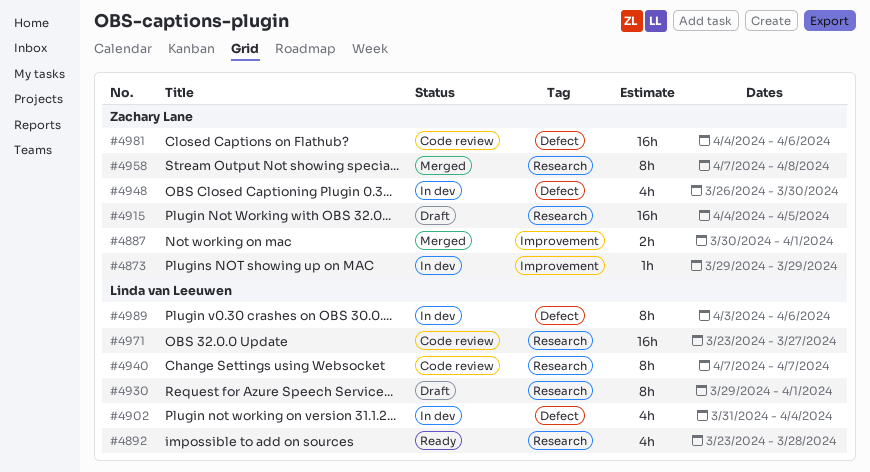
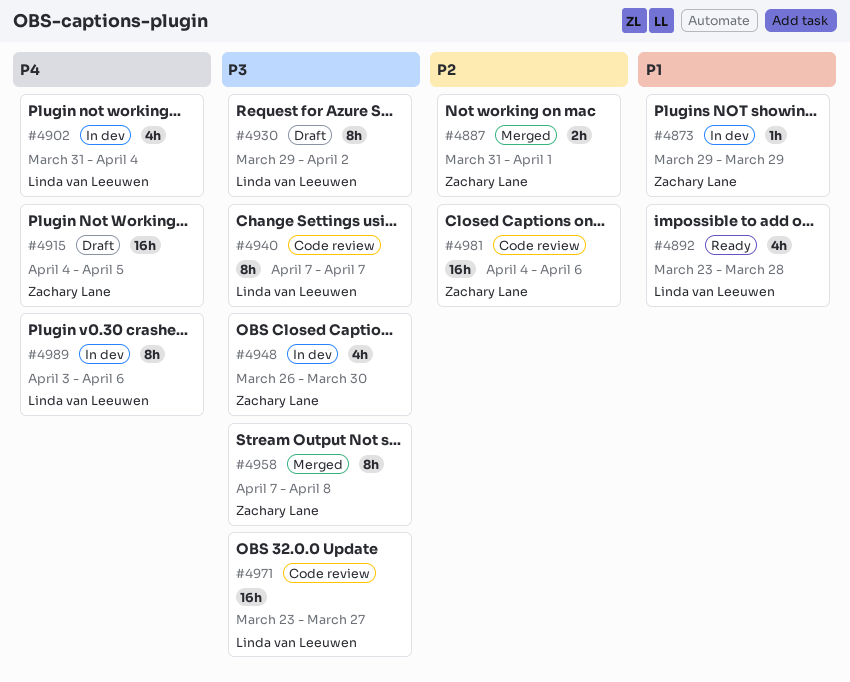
#4887, start: Mar 30 -> Mar 31
#4930, due: Apr 1 -> Apr 2

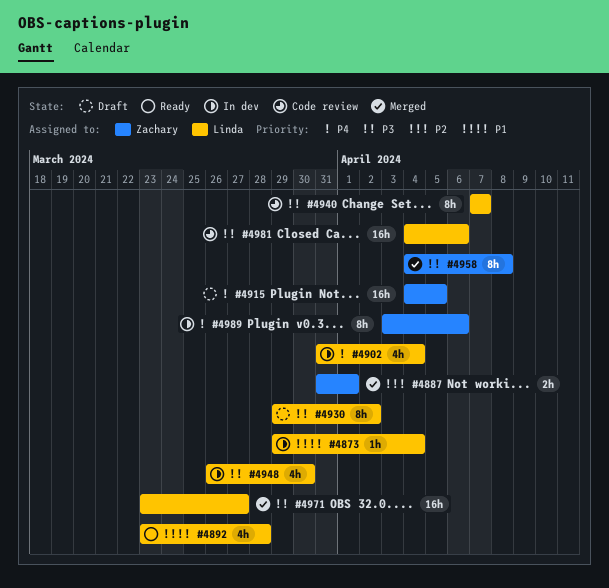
#4873, owner: Zachary Lane -> Linda van Leeuwen
#4873, due: Mar 29 -> Apr 4
#4948, owner: Zachary Lane -> Linda van Leeuwen
#4958, start: Apr 7 -> Apr 4
#4971, status: Code review -> Merged
#4981, owner: Zachary Lane -> Linda van Leeuwen
#4981, priority: P2 -> P3
#4989, owner: Linda van Leeuwen -> Zachary Lane

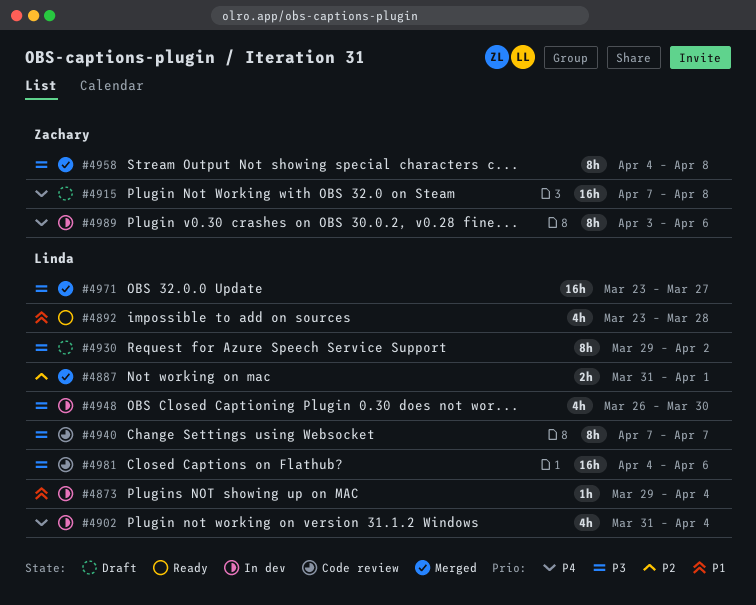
#4887, owner: Zachary -> Linda
#4915, start: Apr 4 -> Apr 7
#4915, due: Apr 5 -> Apr 8

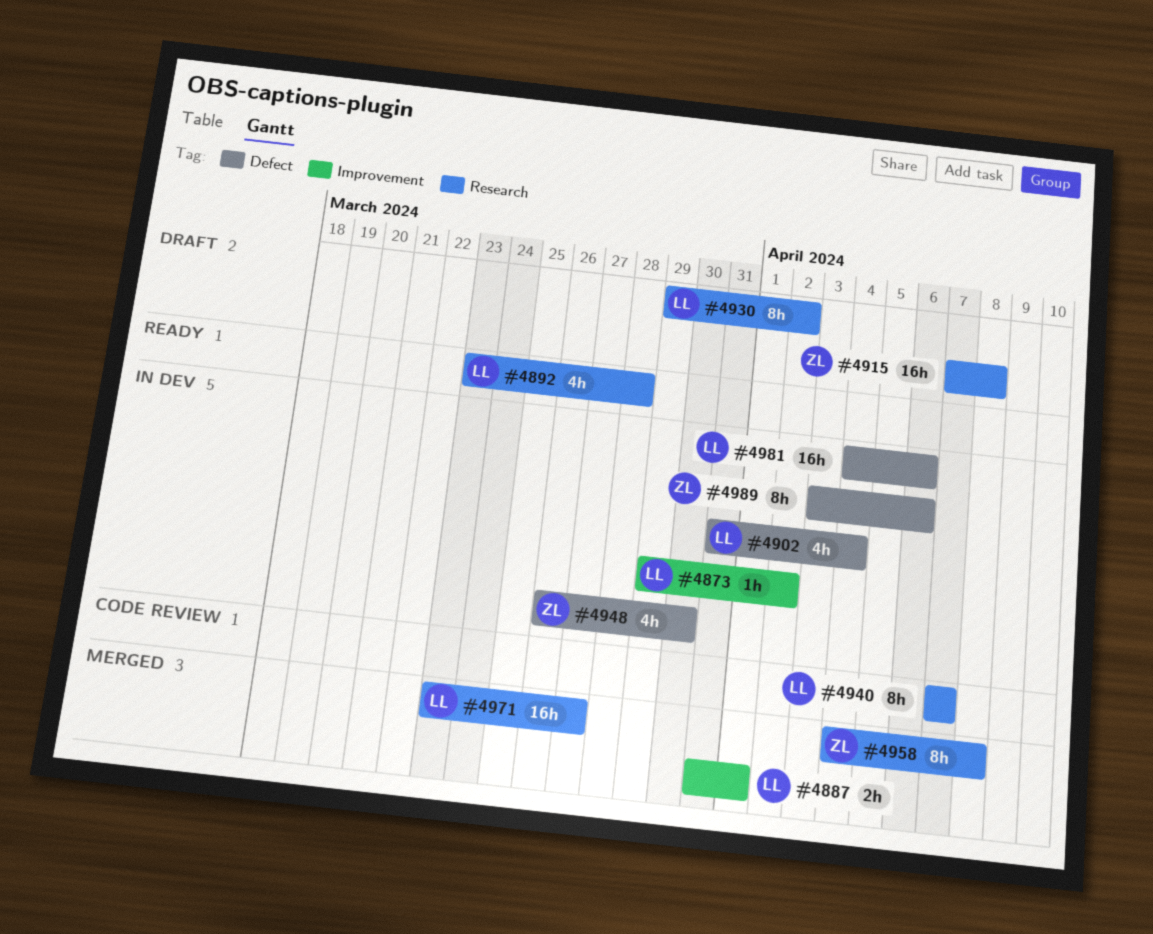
#4873, due: Apr 4 -> Apr 2
#4948, owner: Linda -> Zachary
#4981, status: Code review -> In dev

